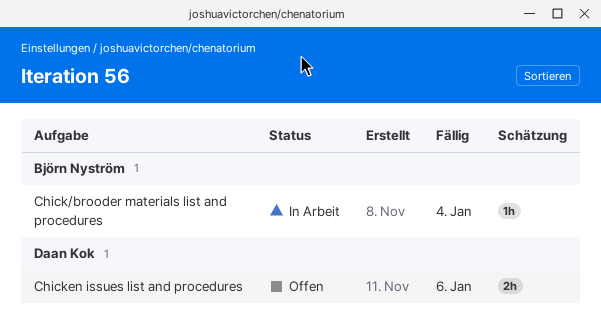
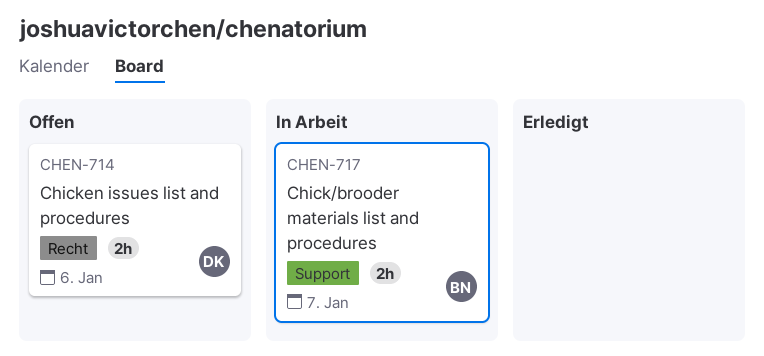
Chick/brooder materials list and procedures, estimate: 1h -> 2h
Chick/brooder materials list and procedures, due: Jan 4 -> Jan 7

